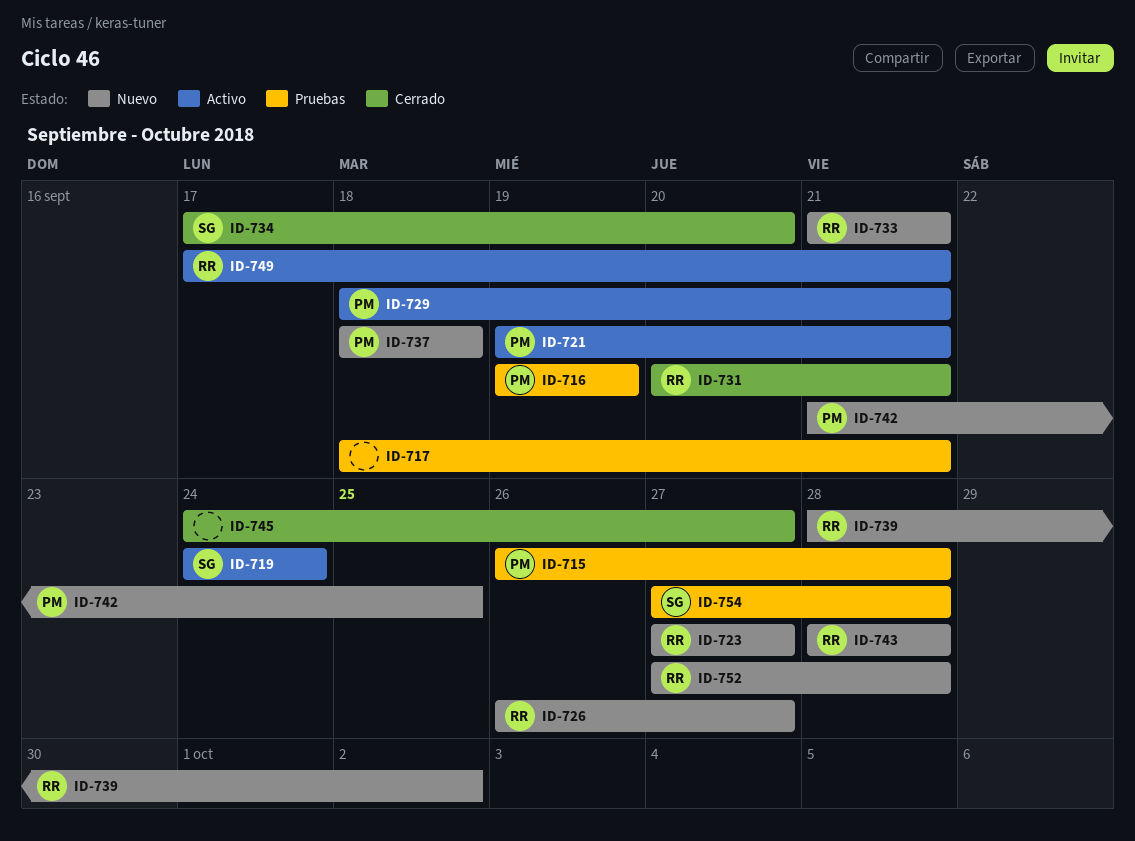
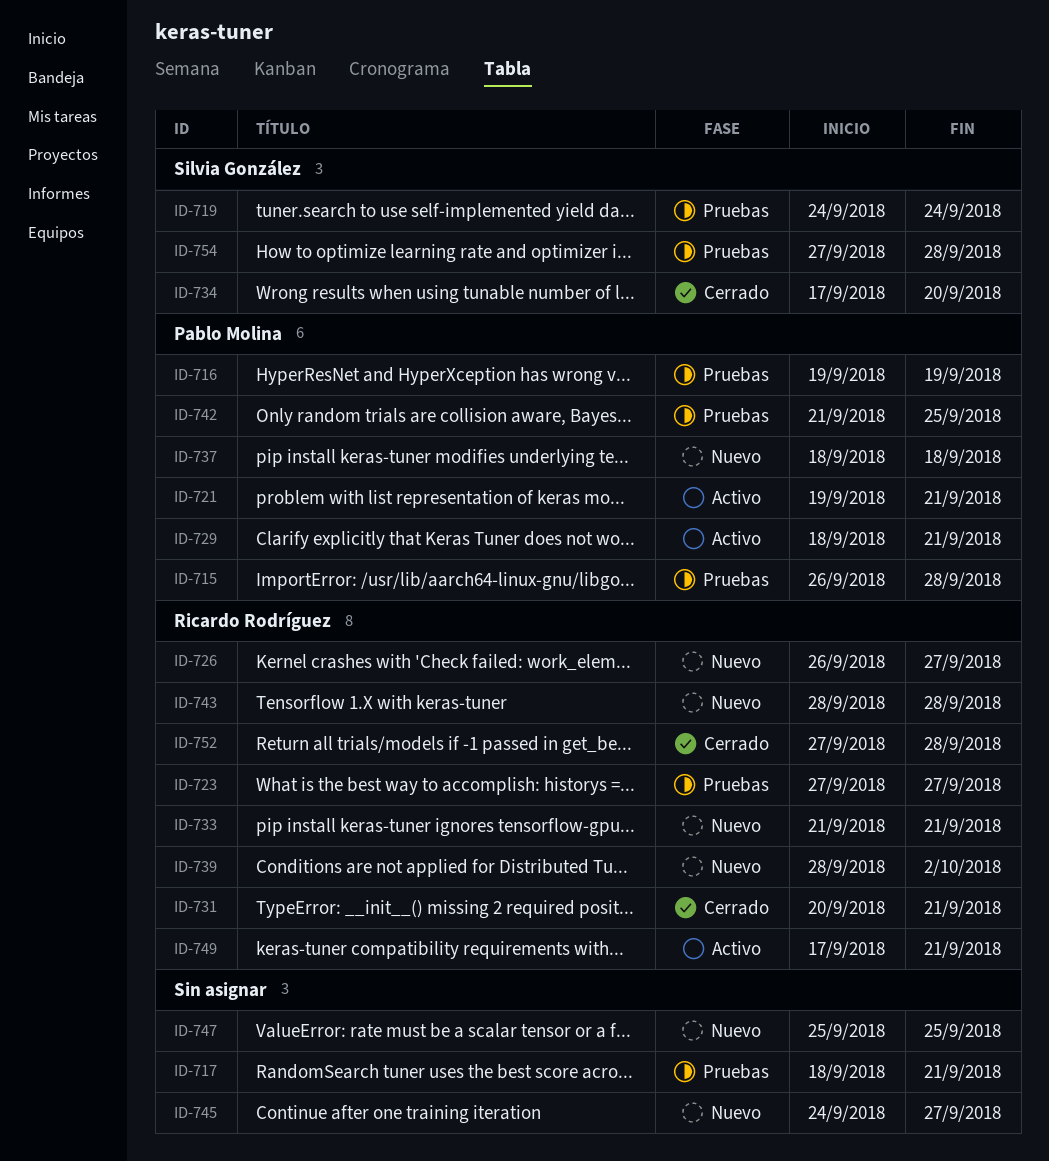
ID-719, status: Activo -> Pruebas
ID-723, status: Nuevo -> Pruebas
ID-742, status: Nuevo -> Pruebas
ID-745, status: Cerrado -> Nuevo
ID-747: none -> present
ID-752, status: Nuevo -> Cerrado

